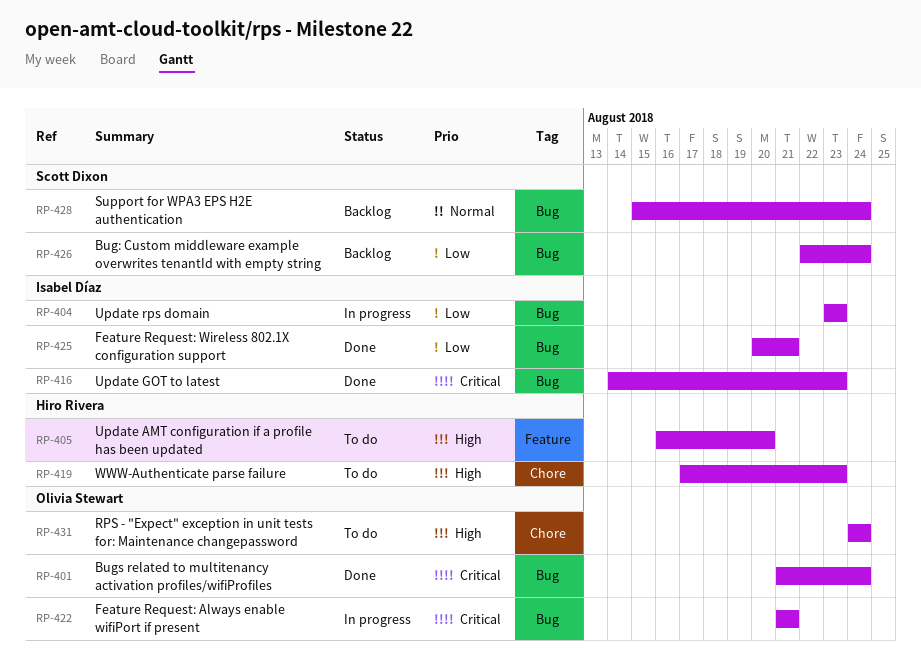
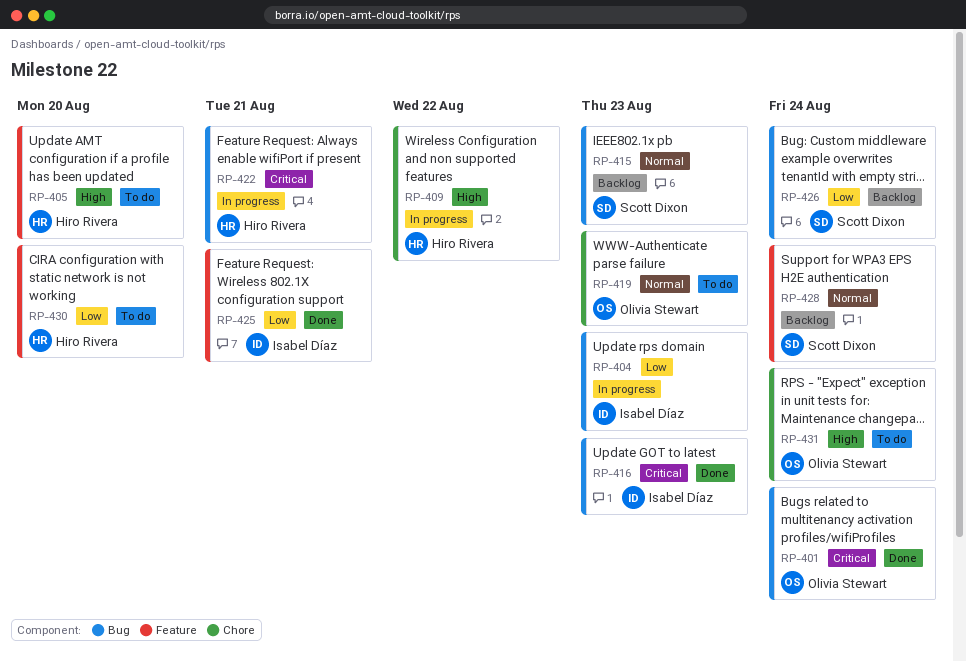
RP-409: none -> present
RP-415: none -> present
RP-419, owner: Hiro Rivera -> Olivia Stewart
RP-419, priority: High -> Normal
RP-422, owner: Olivia Stewart -> Hiro Rivera
RP-425, label: Bug -> Feature
RP-428, label: Bug -> Feature
RP-430: none -> present

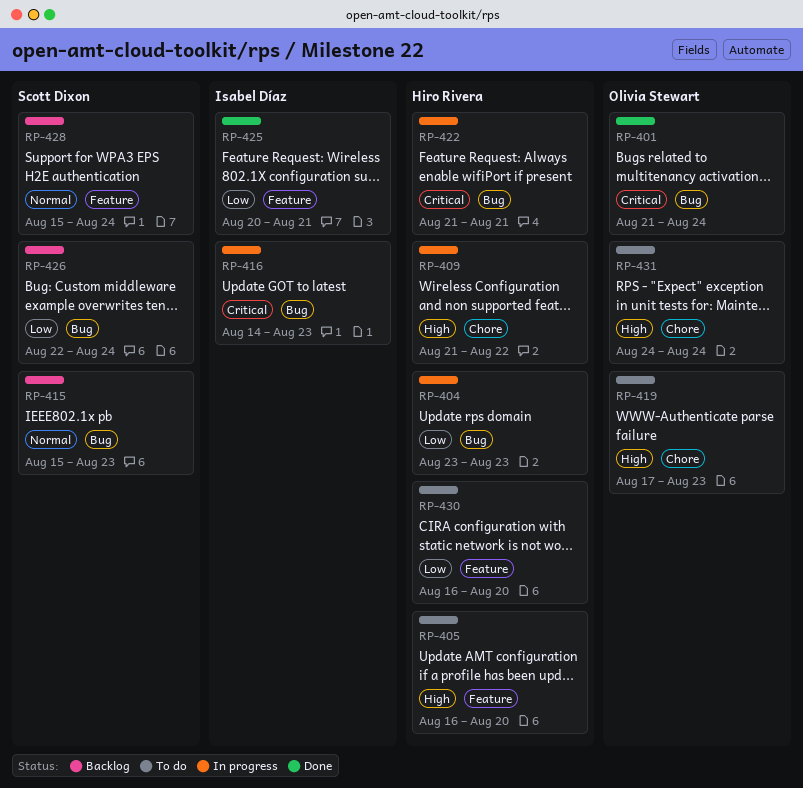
RP-404, owner: Isabel Díaz -> Hiro Rivera
RP-416, status: Done -> In progress
RP-419, priority: Normal -> High

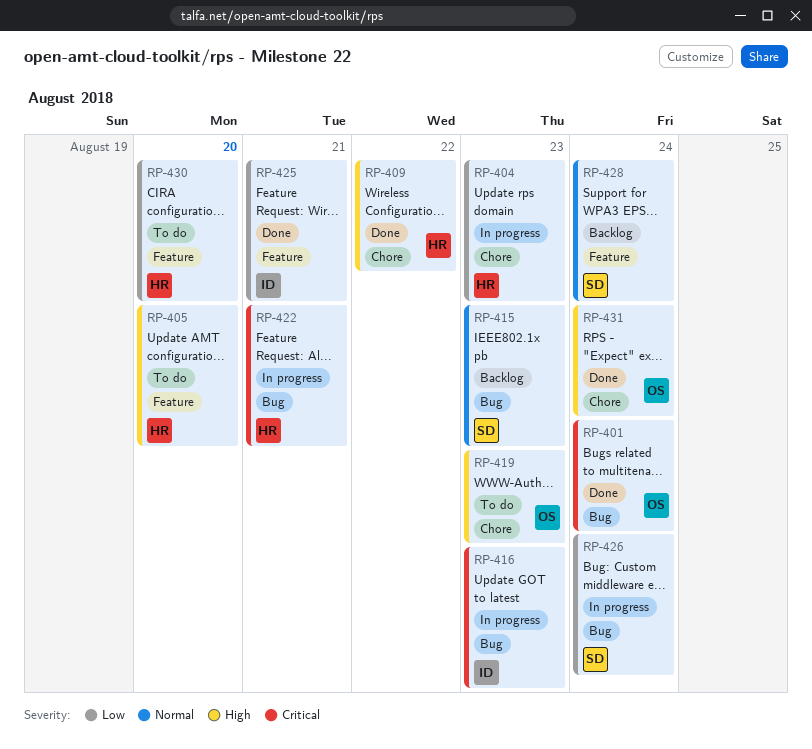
RP-404, label: Bug -> Chore
RP-409, status: In progress -> Done
RP-426, status: Backlog -> In progress
RP-431, status: To do -> Done

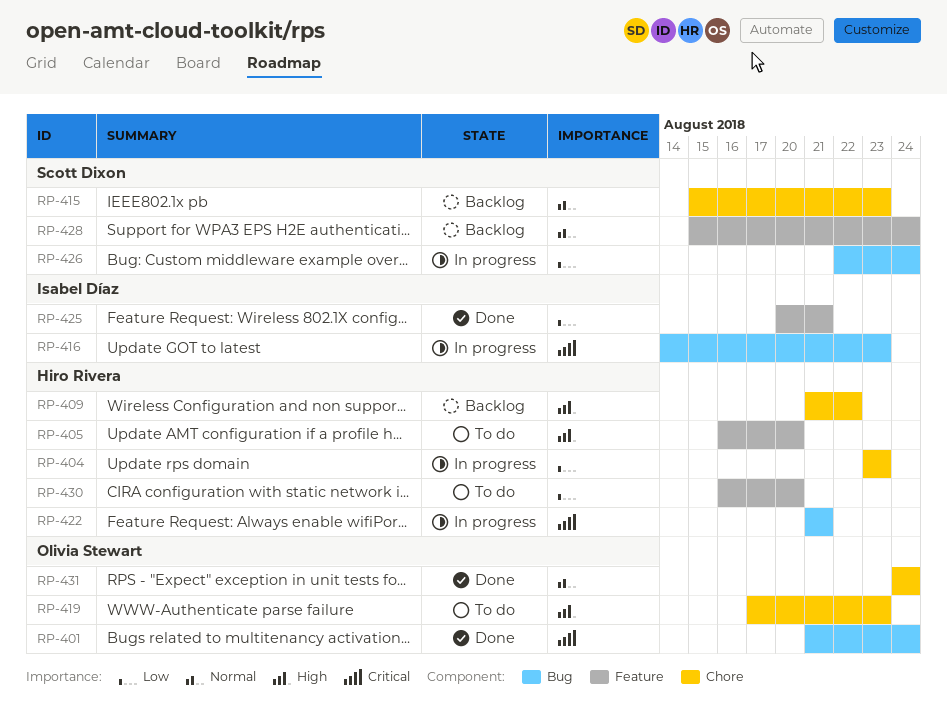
RP-409, status: Done -> Backlog
RP-415, label: Bug -> Chore
RP-431, priority: High -> Normal

